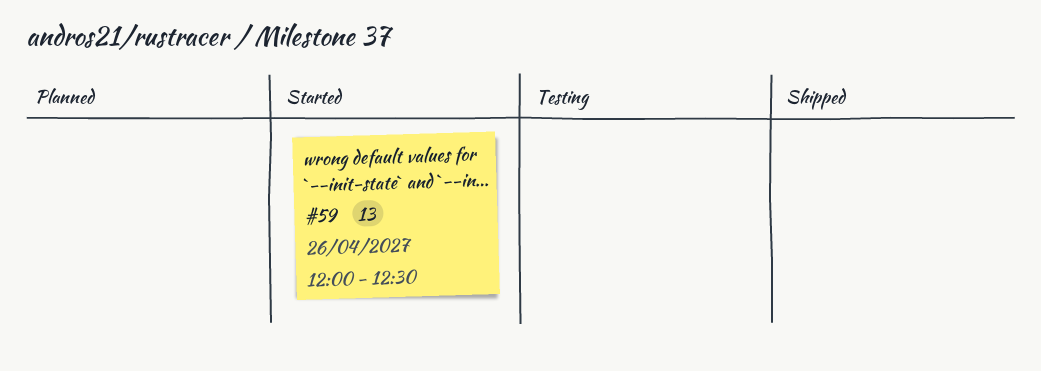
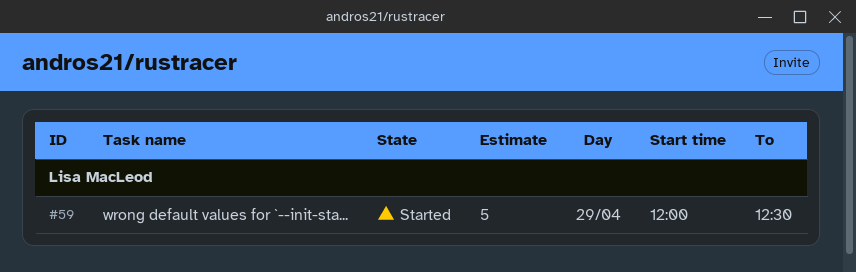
#59, estimate: 13 -> 5
#59, day: Apr 26 -> Apr 29

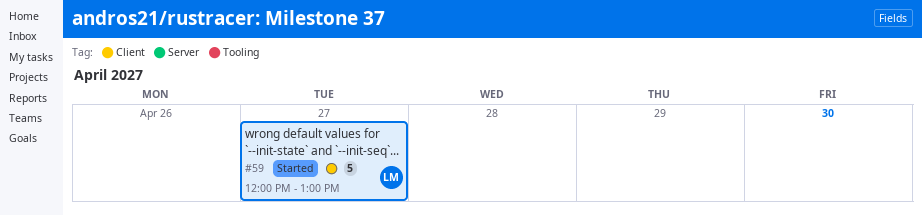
#59, day: Apr 29 -> Apr 27
#59, ends: 12:30 -> 13:00

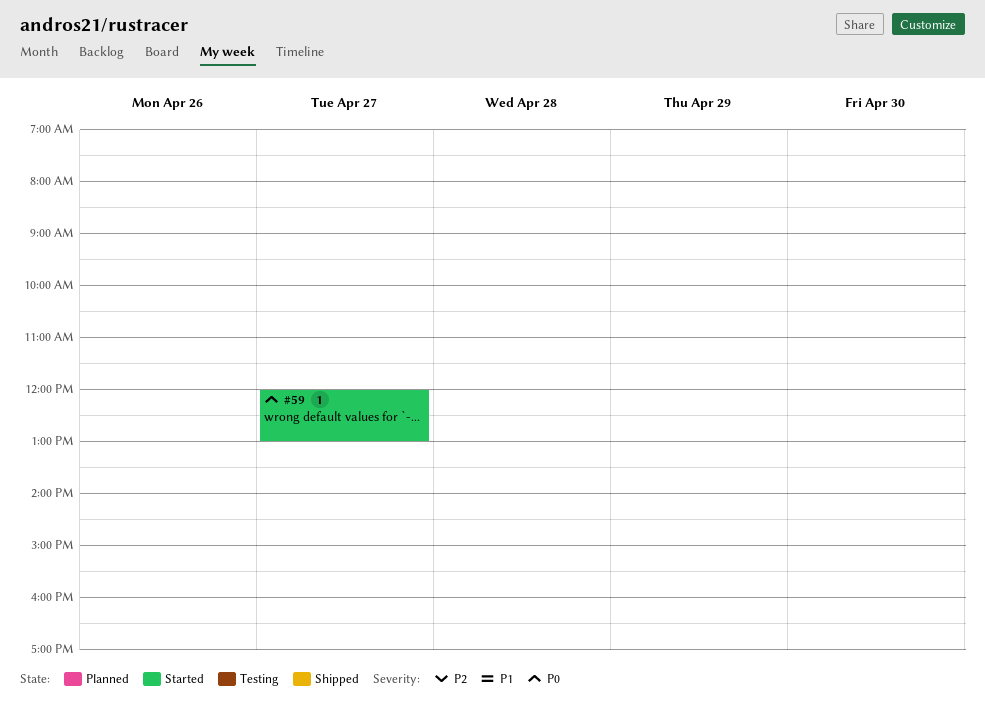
#59, estimate: 5 -> 1

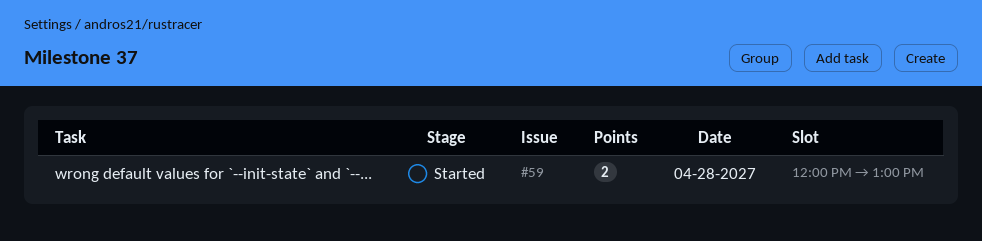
#59, estimate: 1 -> 2
#59, day: Apr 27 -> Apr 28

